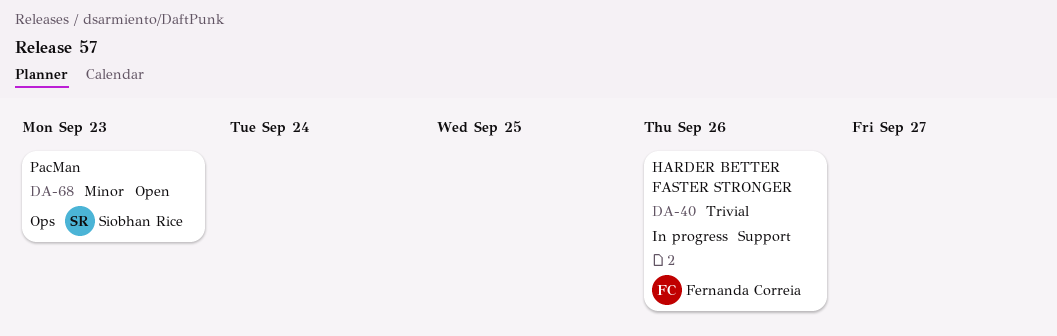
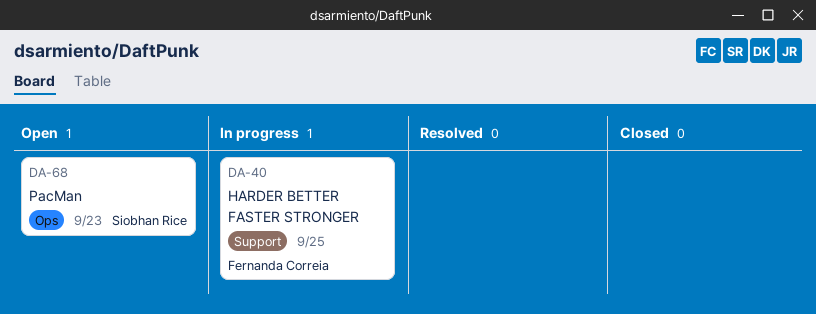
DA-40, due: Sep 26 -> Sep 25

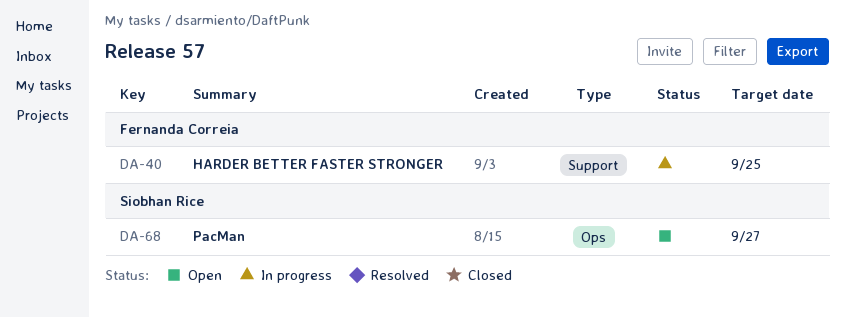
DA-68, due: Sep 23 -> Sep 27

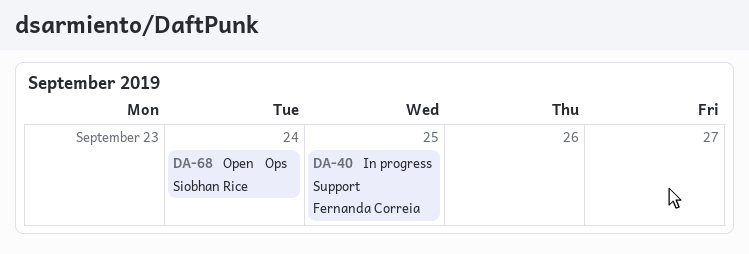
DA-68, due: Sep 27 -> Sep 24

